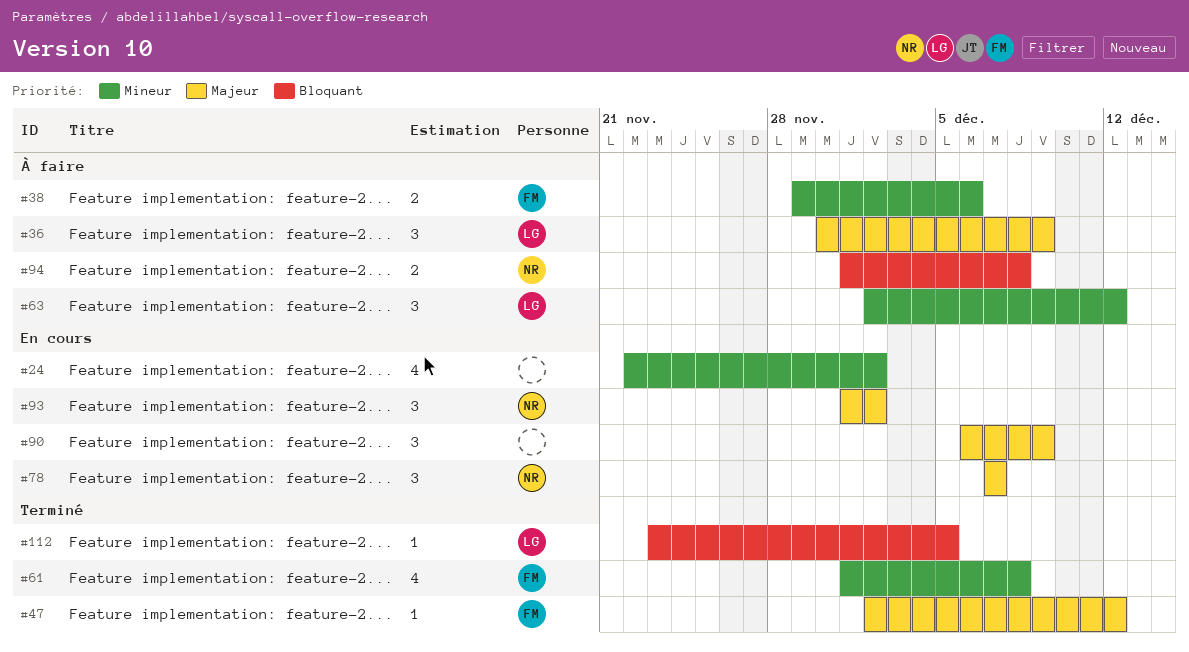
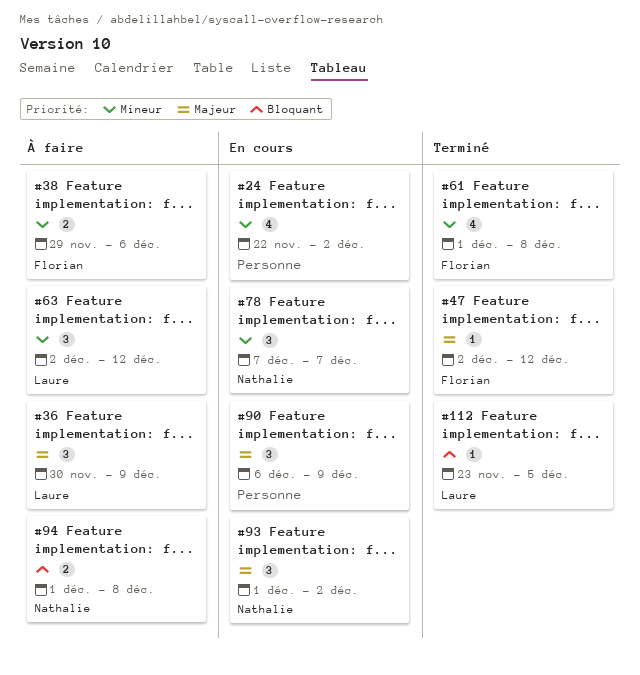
#78, priority: Majeur -> Mineur

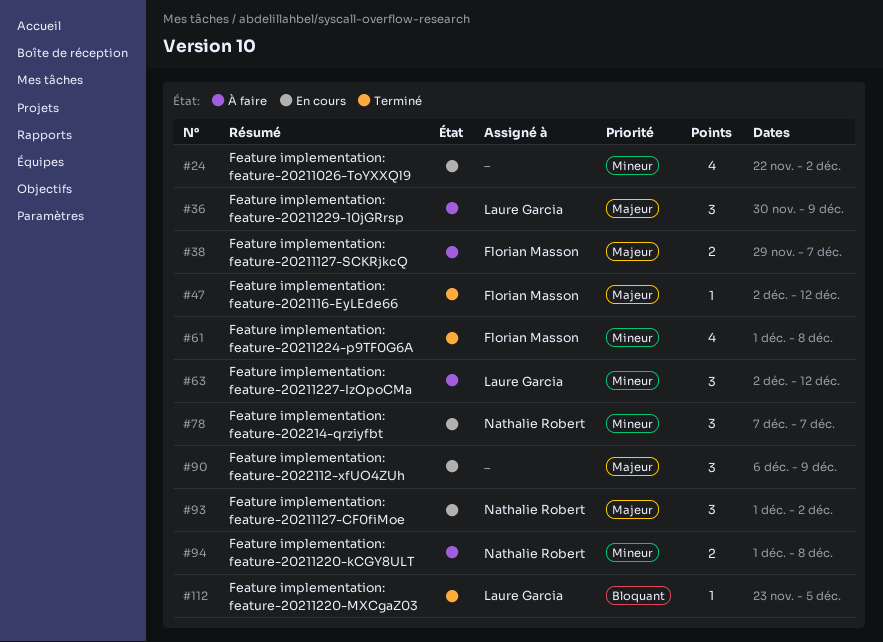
#38, priority: Mineur -> Majeur
#38, due: Dec 6 -> Dec 7
#94, priority: Bloquant -> Mineur

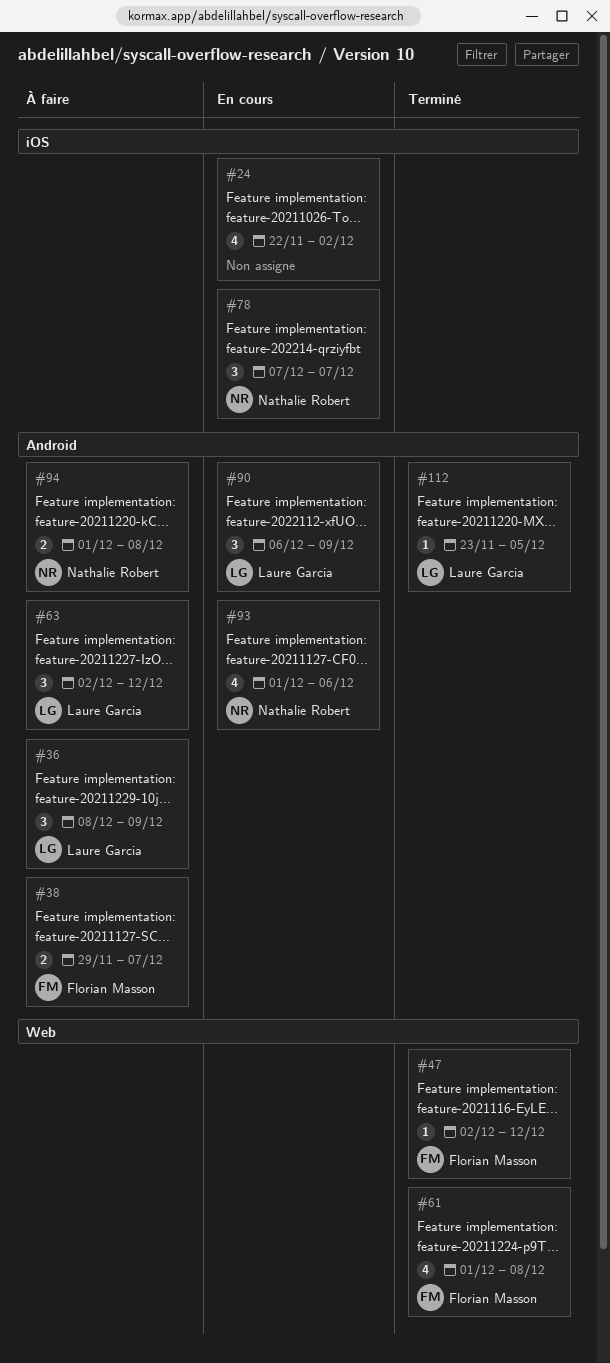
#36, start: Nov 30 -> Dec 8
#90, owner: none -> Laure Garcia
#93, estimate: 3 -> 4
#93, due: Dec 2 -> Dec 6

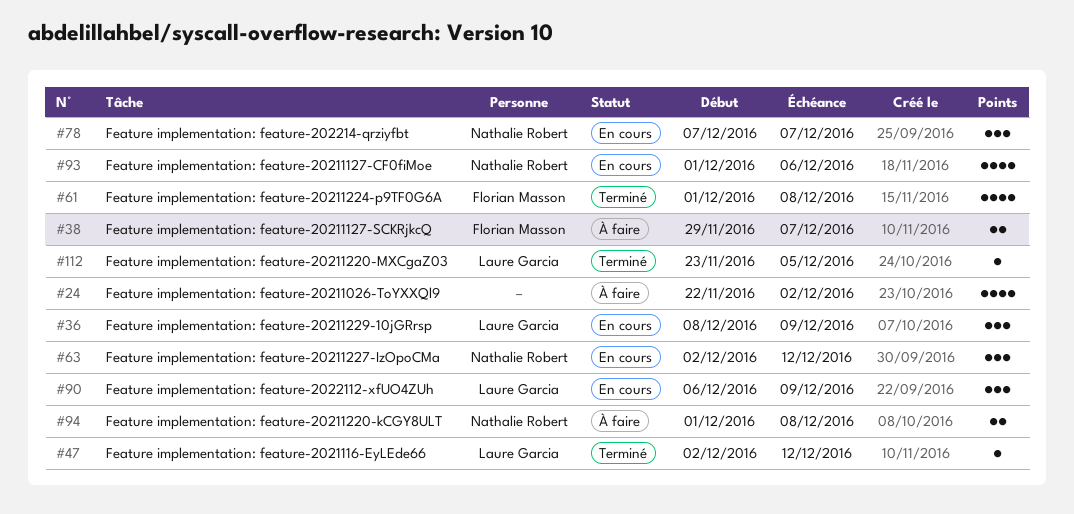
#24, status: En cours -> À faire
#36, status: À faire -> En cours
#47, owner: Florian Masson -> Laure Garcia
#63, status: À faire -> En cours
#63, owner: Laure Garcia -> Nathalie Robert

